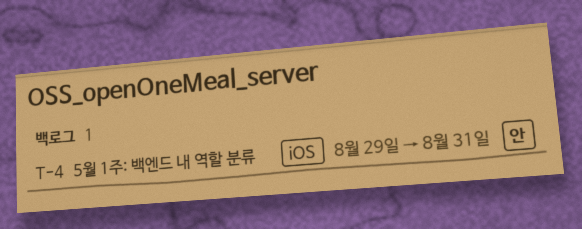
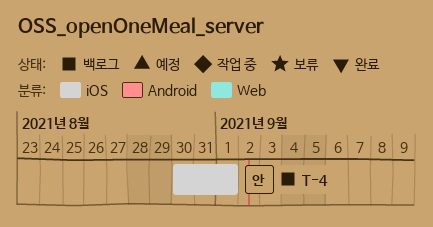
T-4, start: Aug 29 -> Aug 30
T-4, due: Aug 31 -> Sep 1

